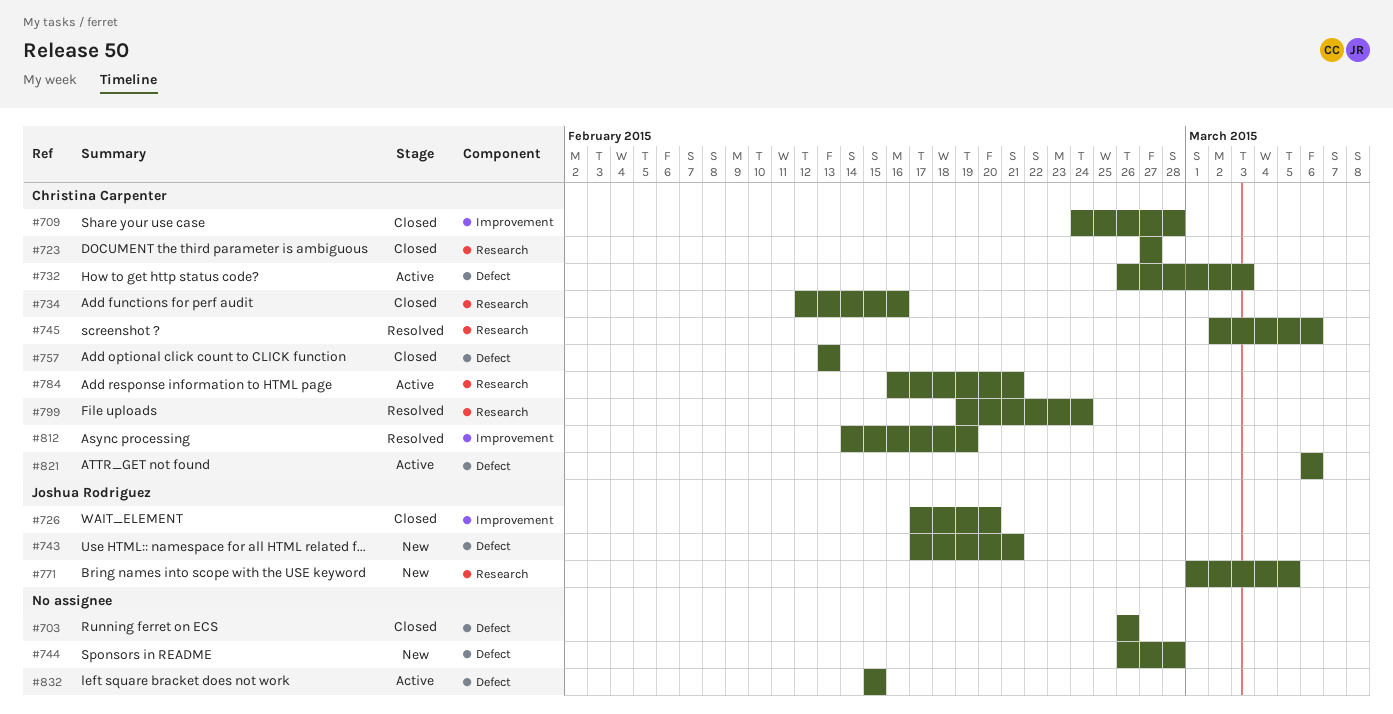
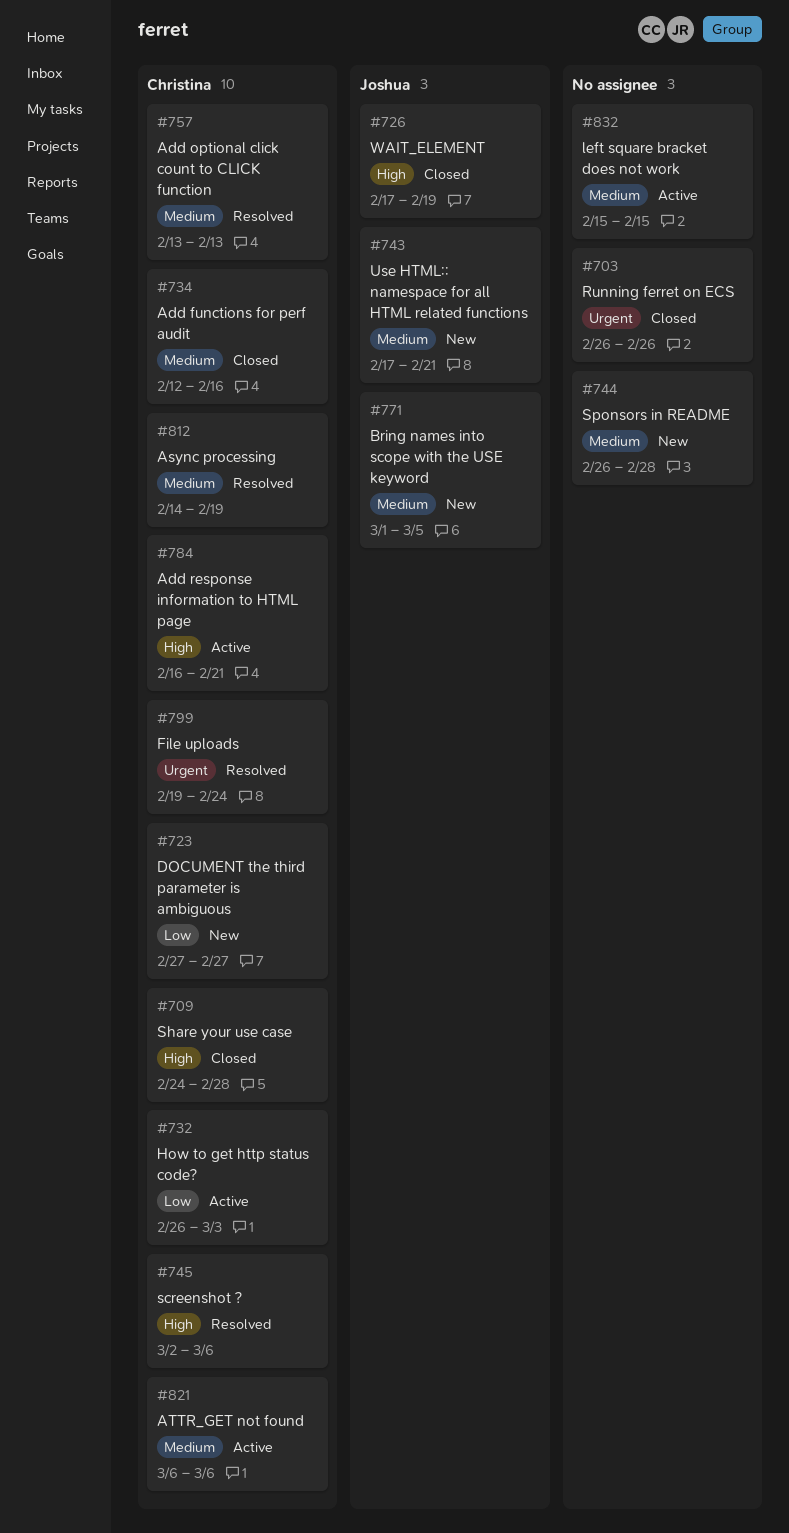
#723, status: Closed -> New
#726, due: Feb 20 -> Feb 19
#757, status: Closed -> Resolved

